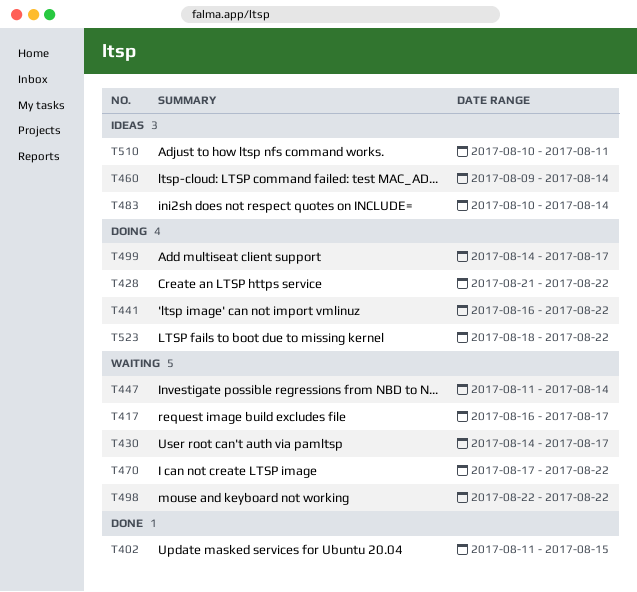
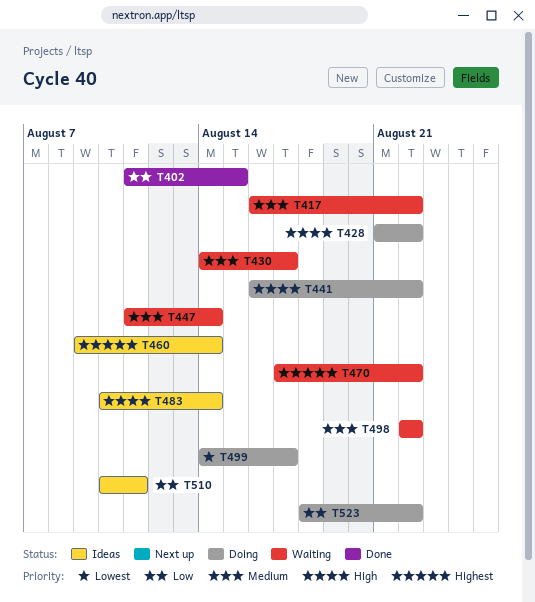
T417, due: Aug 17 -> Aug 22

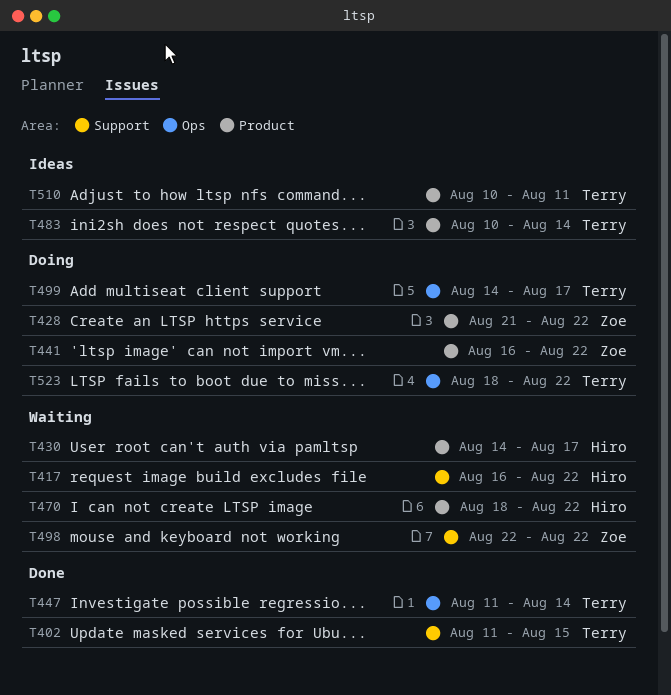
T447, status: Waiting -> Done
T460: present -> none
T470, start: Aug 17 -> Aug 18

